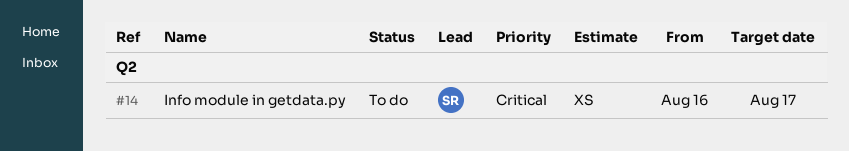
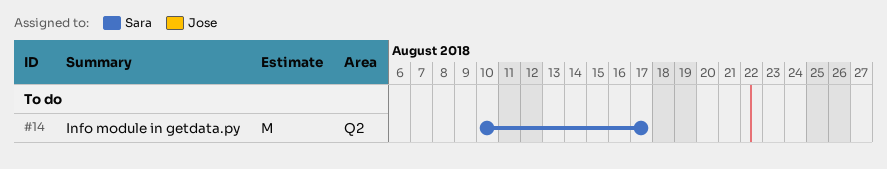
#14, estimate: XS -> M
#14, start: Aug 16 -> Aug 10

